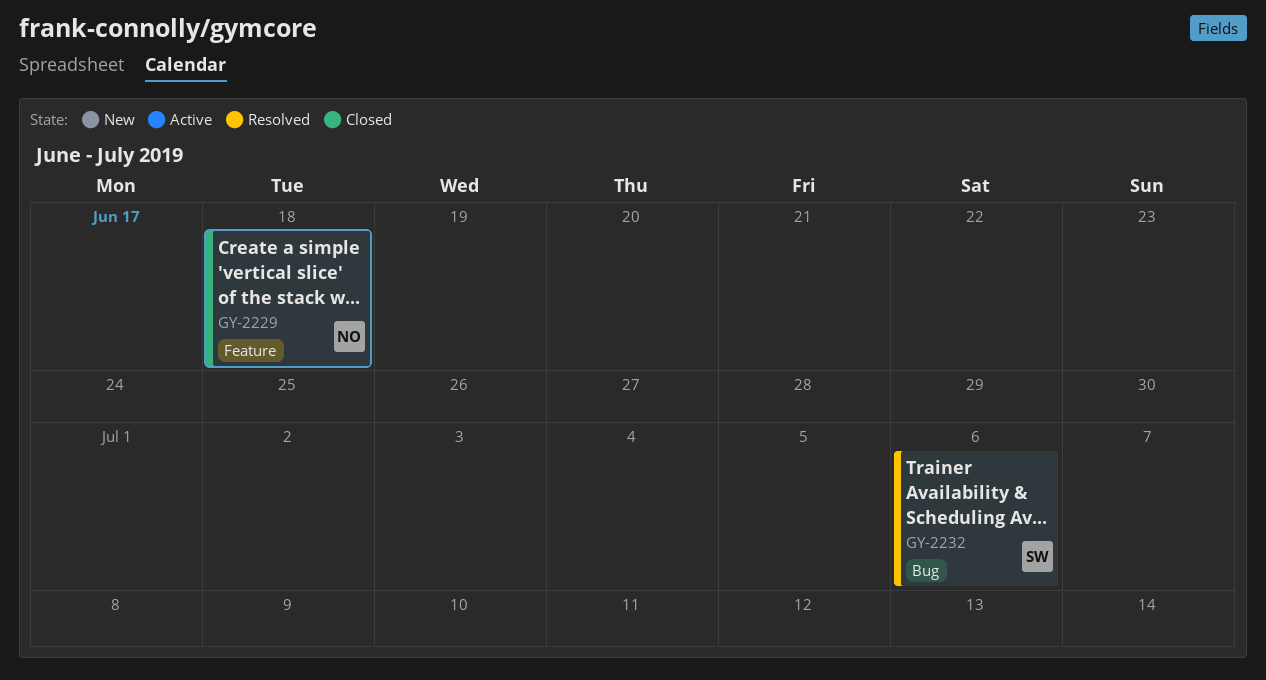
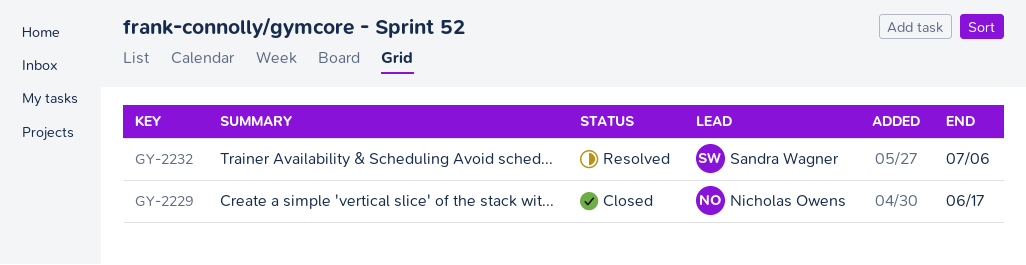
GY-2229, due: Jun 18 -> Jun 17

